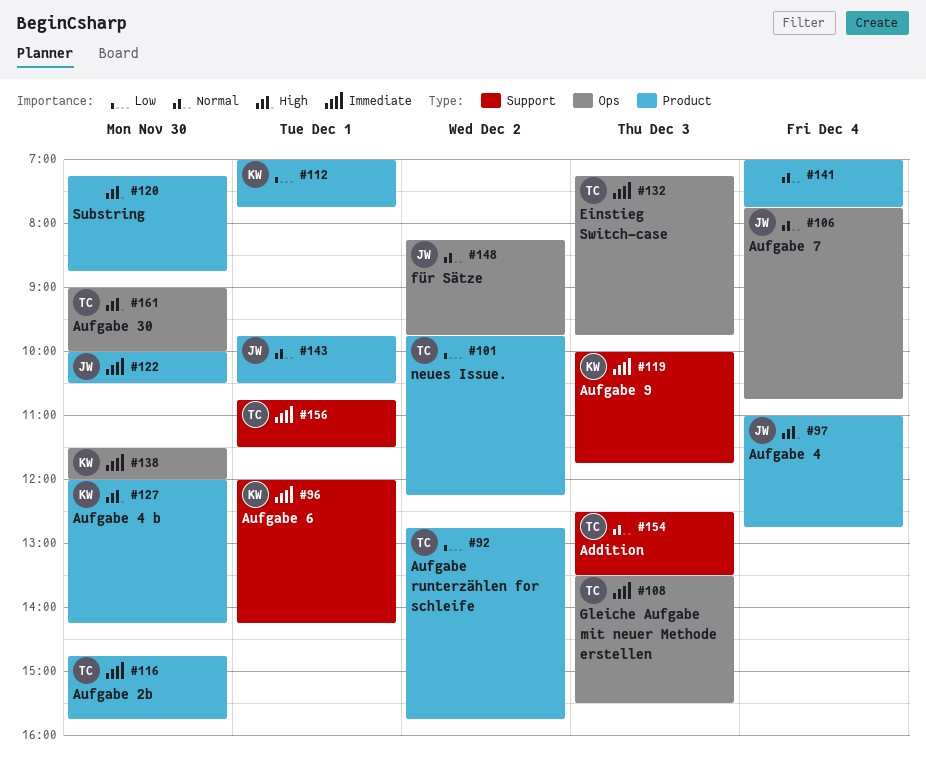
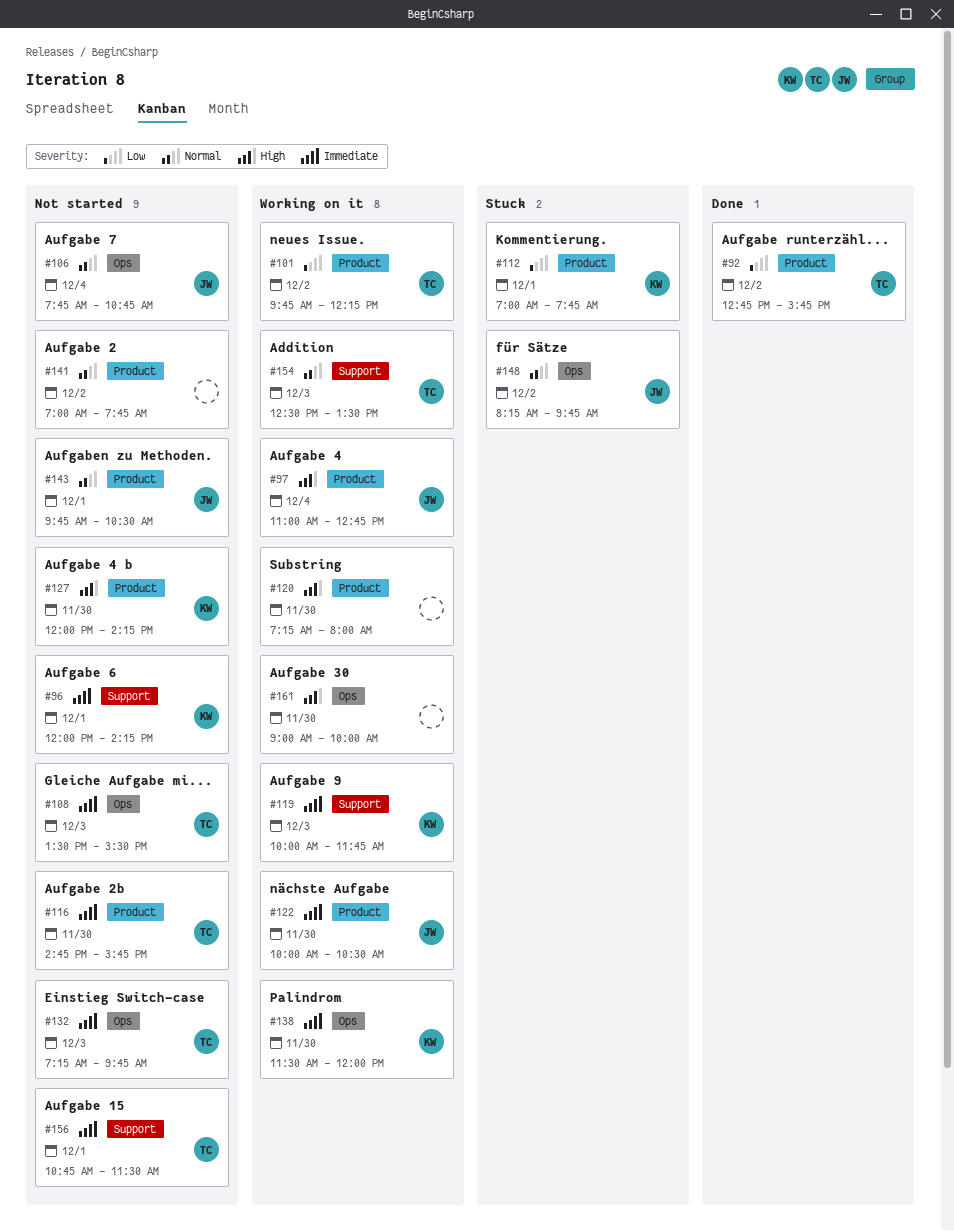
#120, ends: 08:45 -> 08:00
#141, day: Dec 4 -> Dec 2
#161, owner: TC -> none

